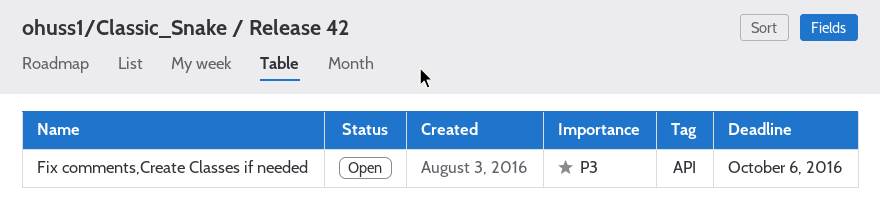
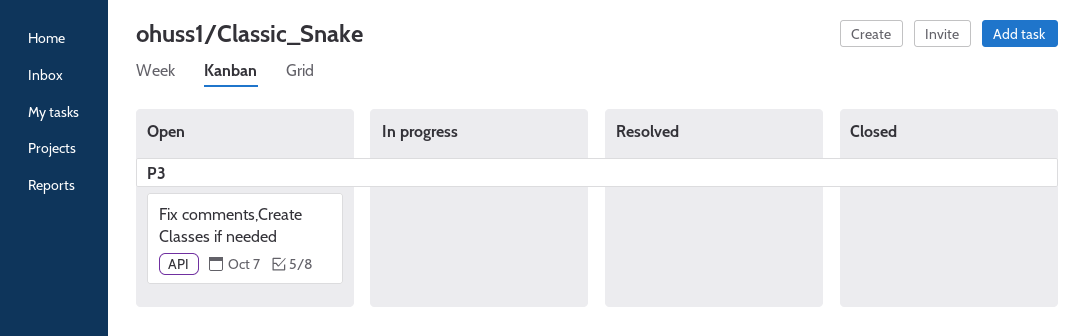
Fix comments,Create Classes if needed, due: Oct 6 -> Oct 7

